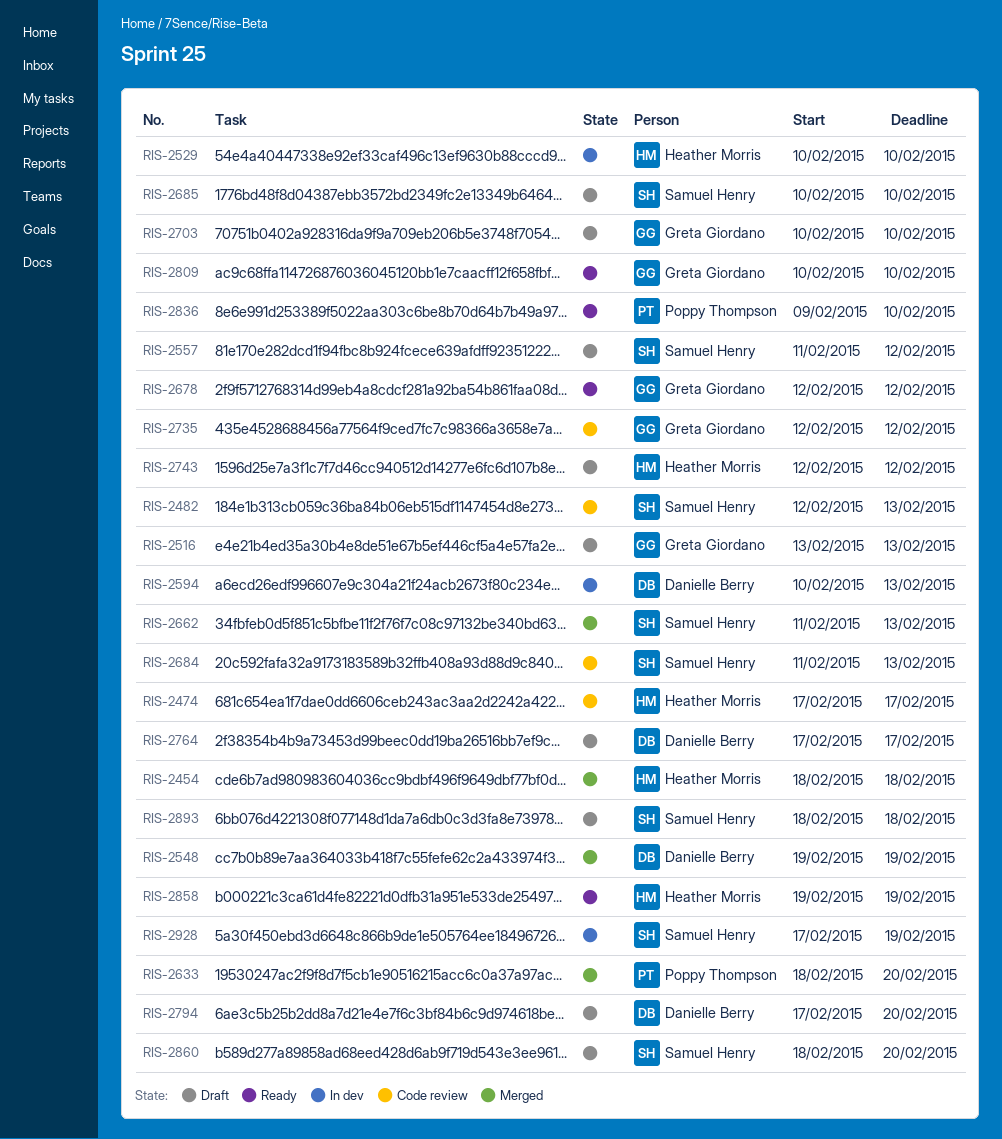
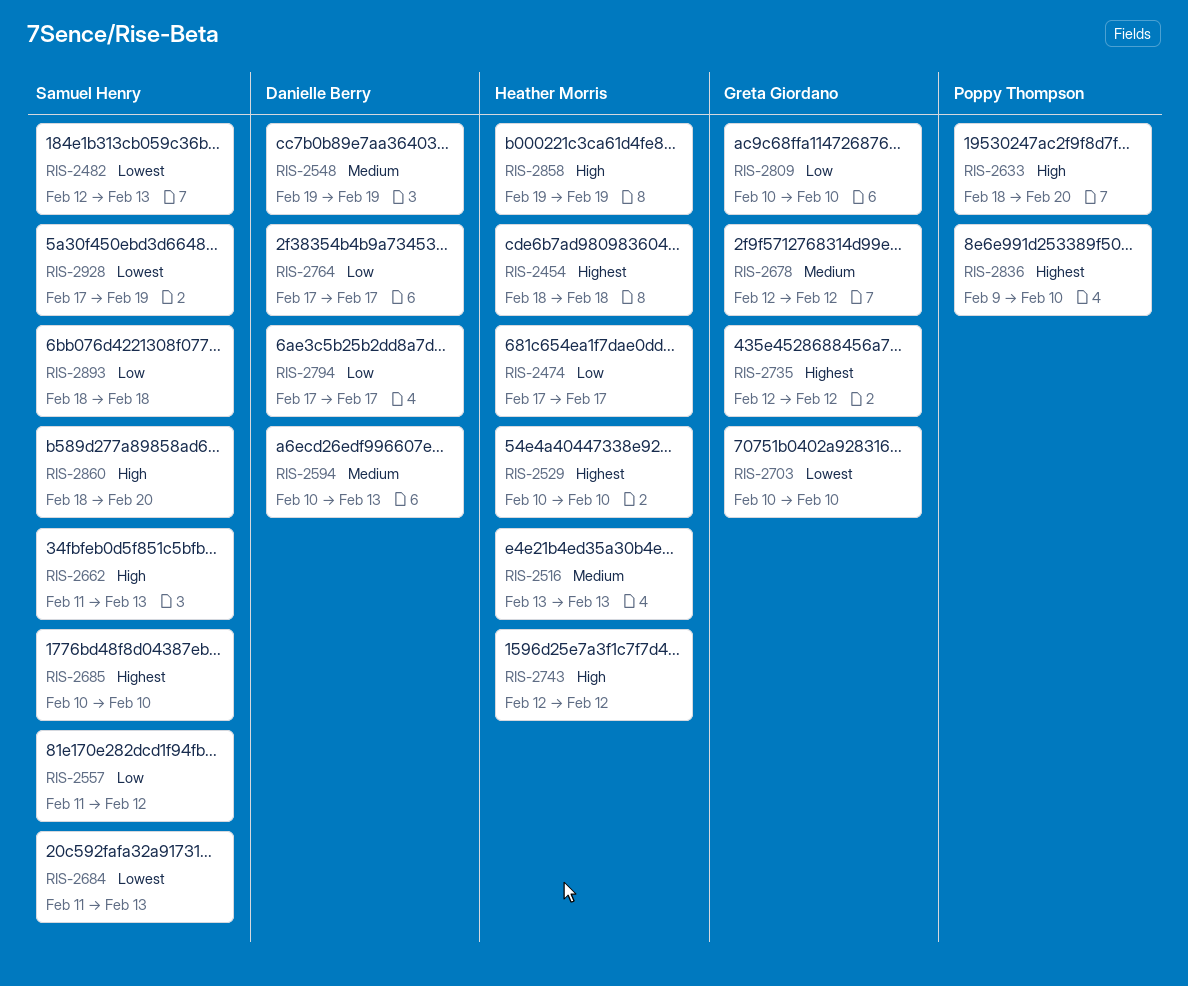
RIS-2516, owner: Greta Giordano -> Heather Morris
RIS-2794, due: Feb 20 -> Feb 17

